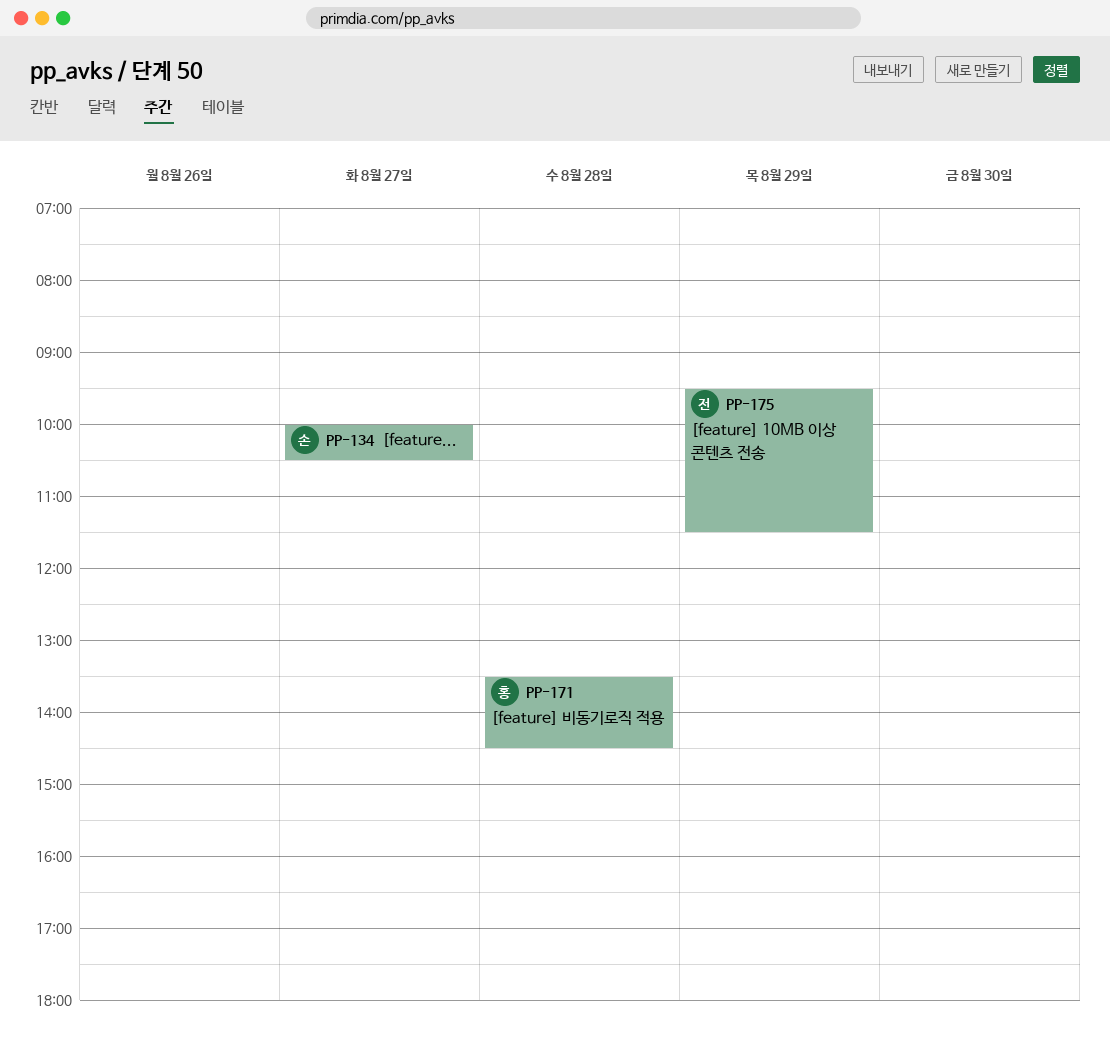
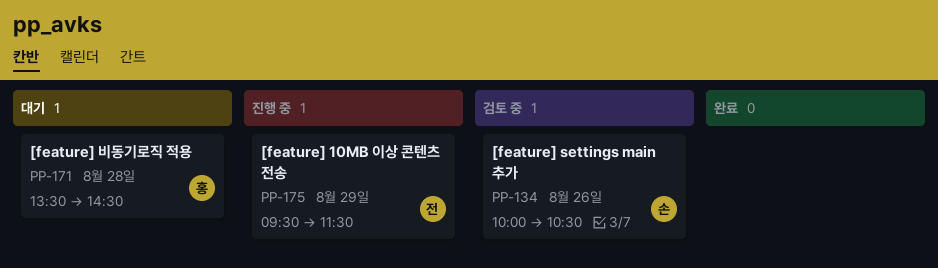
PP-134, day: Aug 27 -> Aug 26

